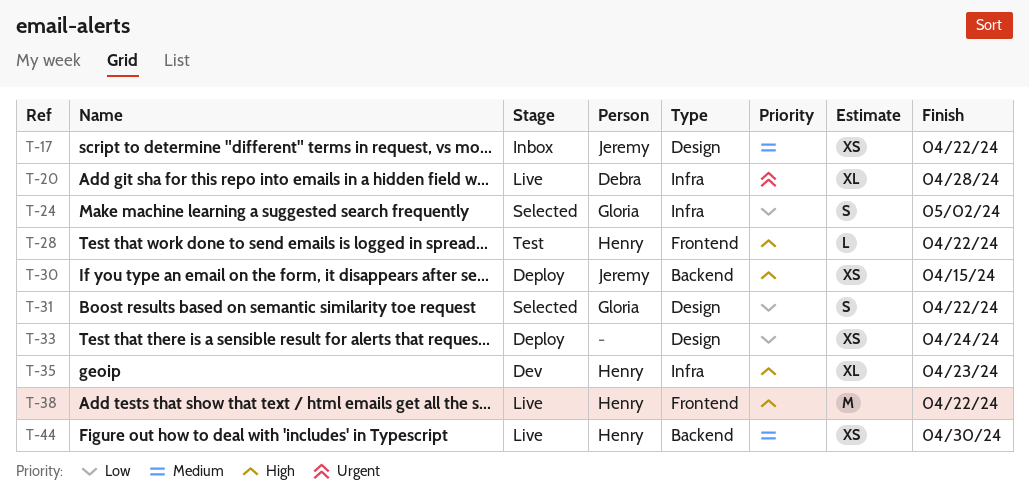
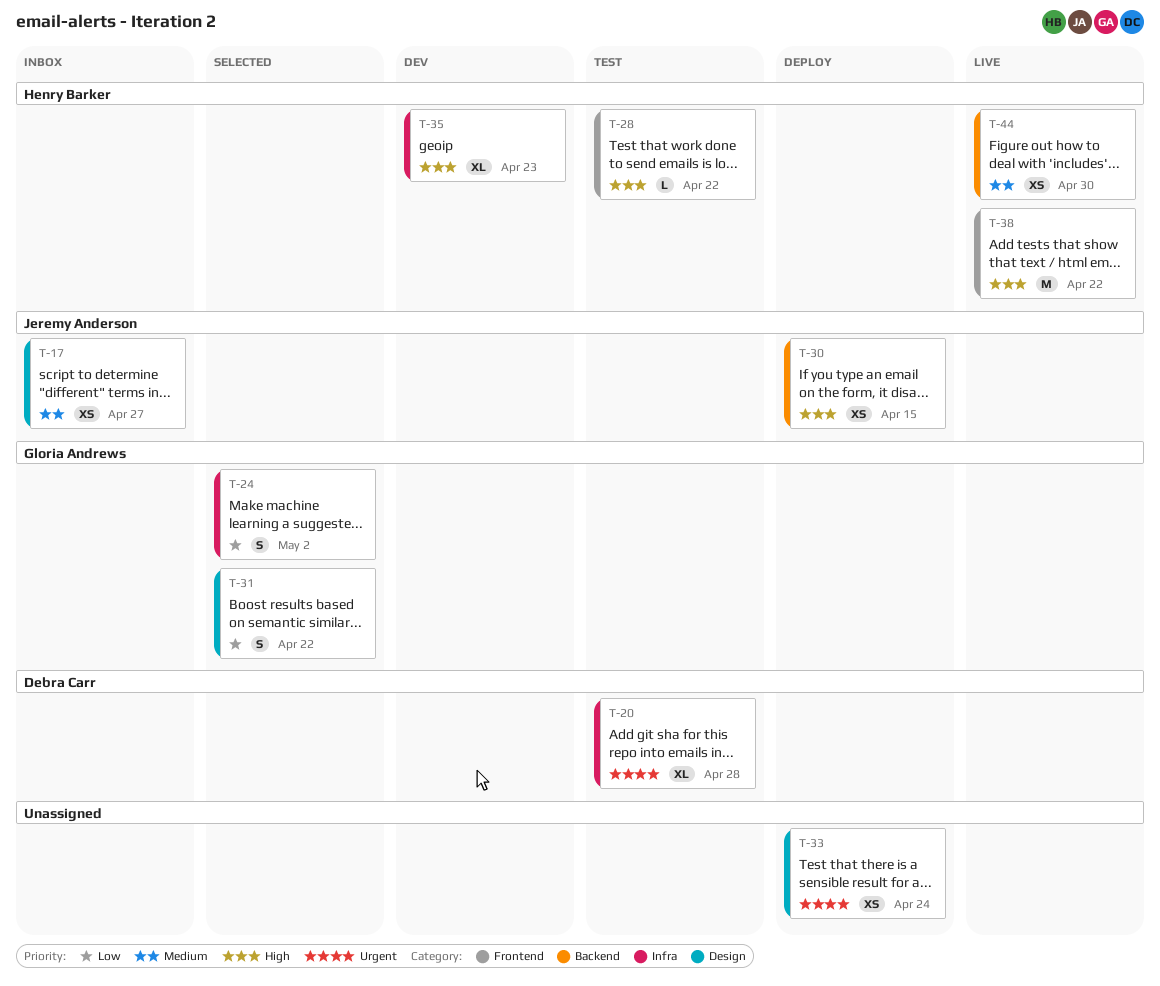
T-17, due: Apr 22 -> Apr 27
T-20, status: Live -> Test
T-33, priority: Low -> Urgent

